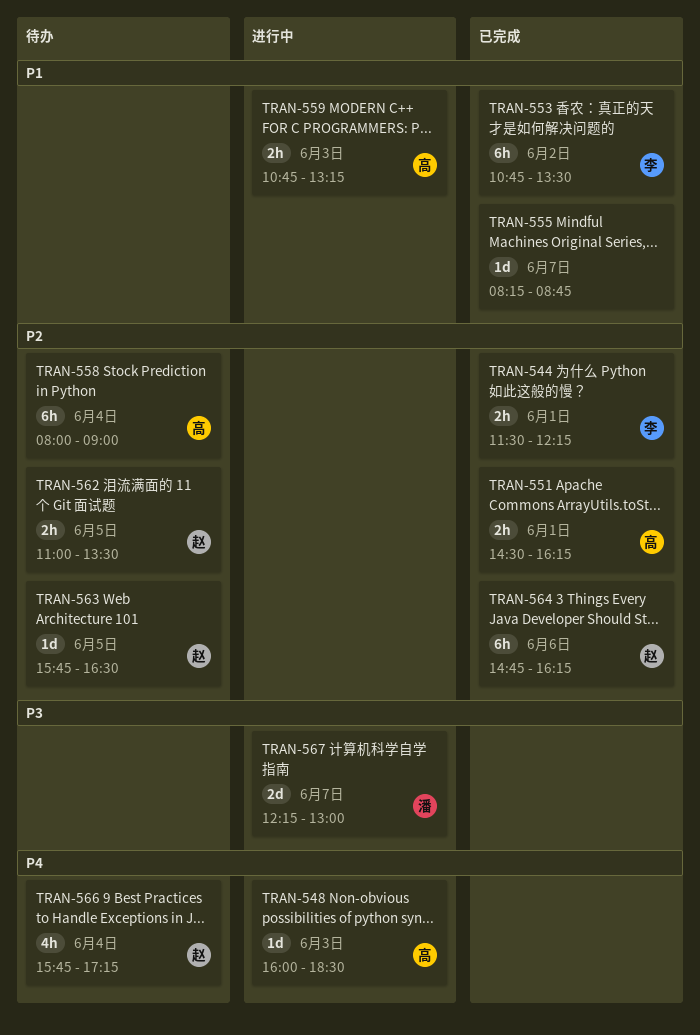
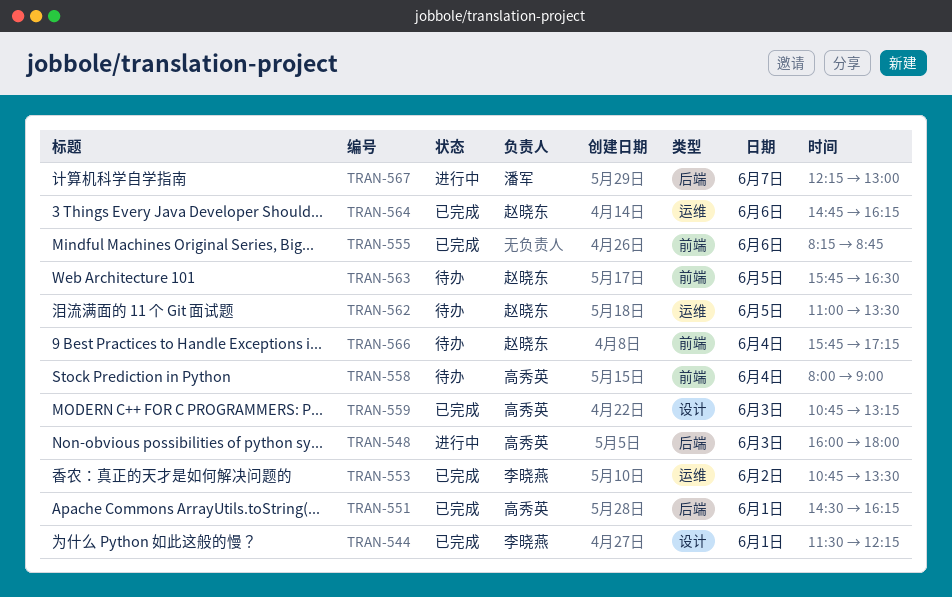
TRAN-548, ends: 18:30 -> 18:00
TRAN-555, day: Jun 7 -> Jun 6
TRAN-559, status: 进行中 -> 已完成

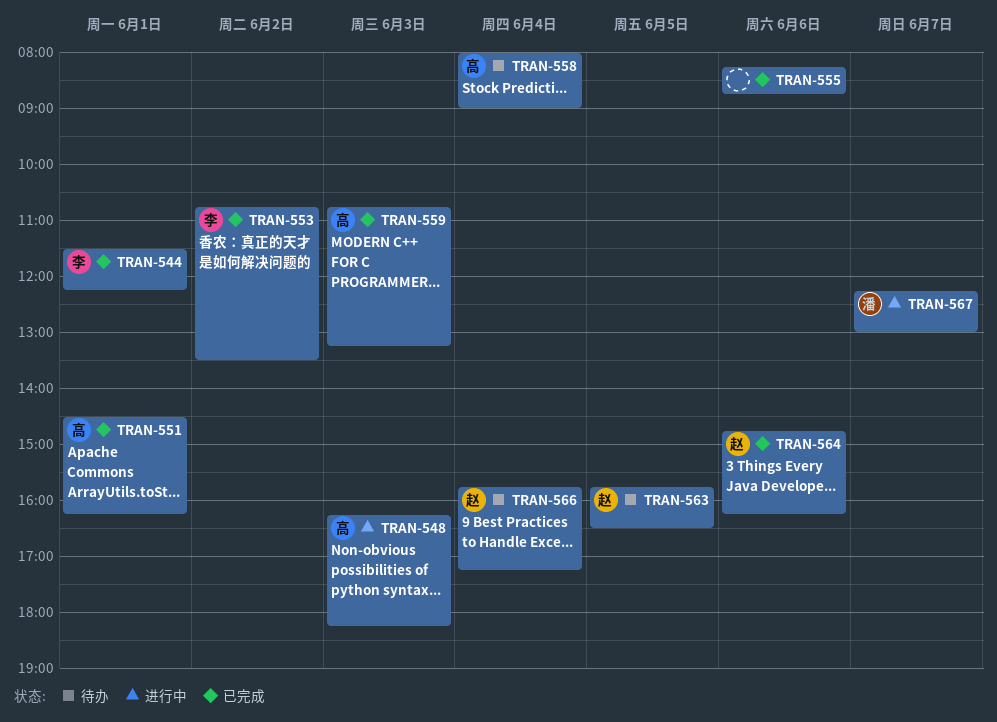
TRAN-548, begins: 16:00 -> 16:15
TRAN-548, ends: 18:00 -> 18:15
TRAN-562: present -> none

